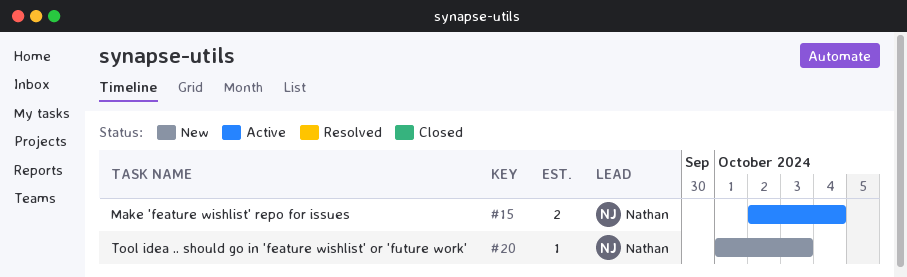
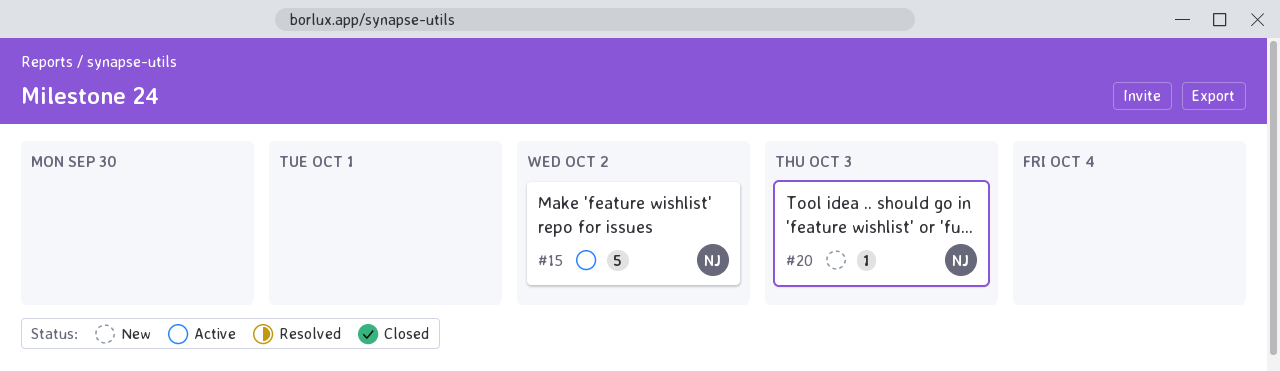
#15, estimate: 2 -> 5
#15, due: Oct 4 -> Oct 2

